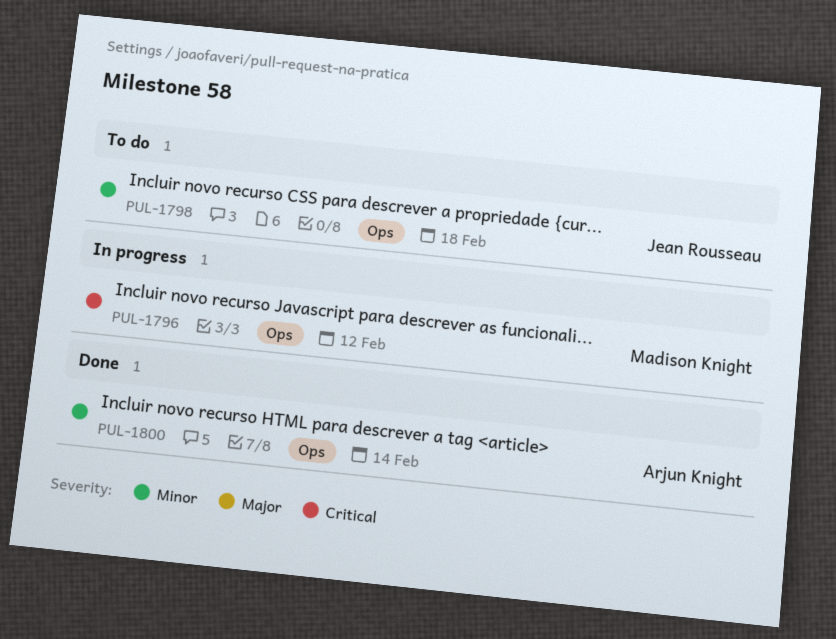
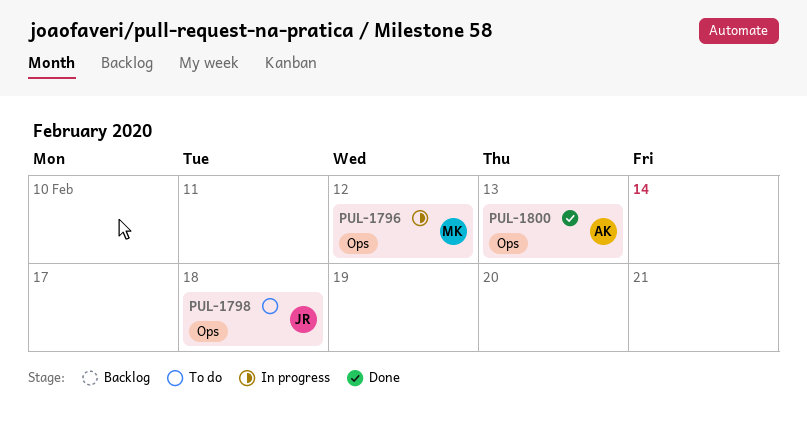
PUL-1800, due: Feb 14 -> Feb 13

